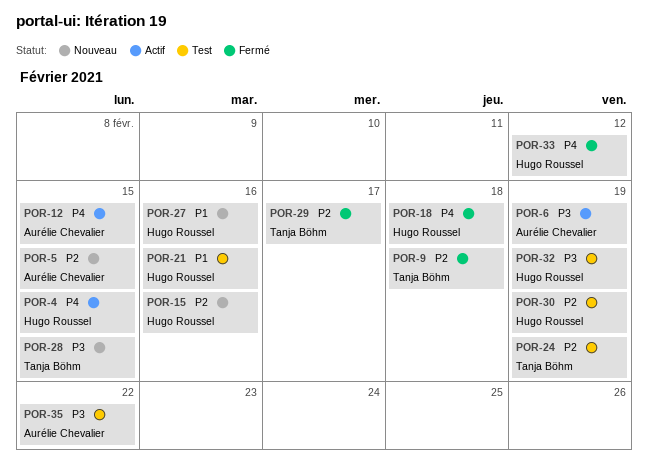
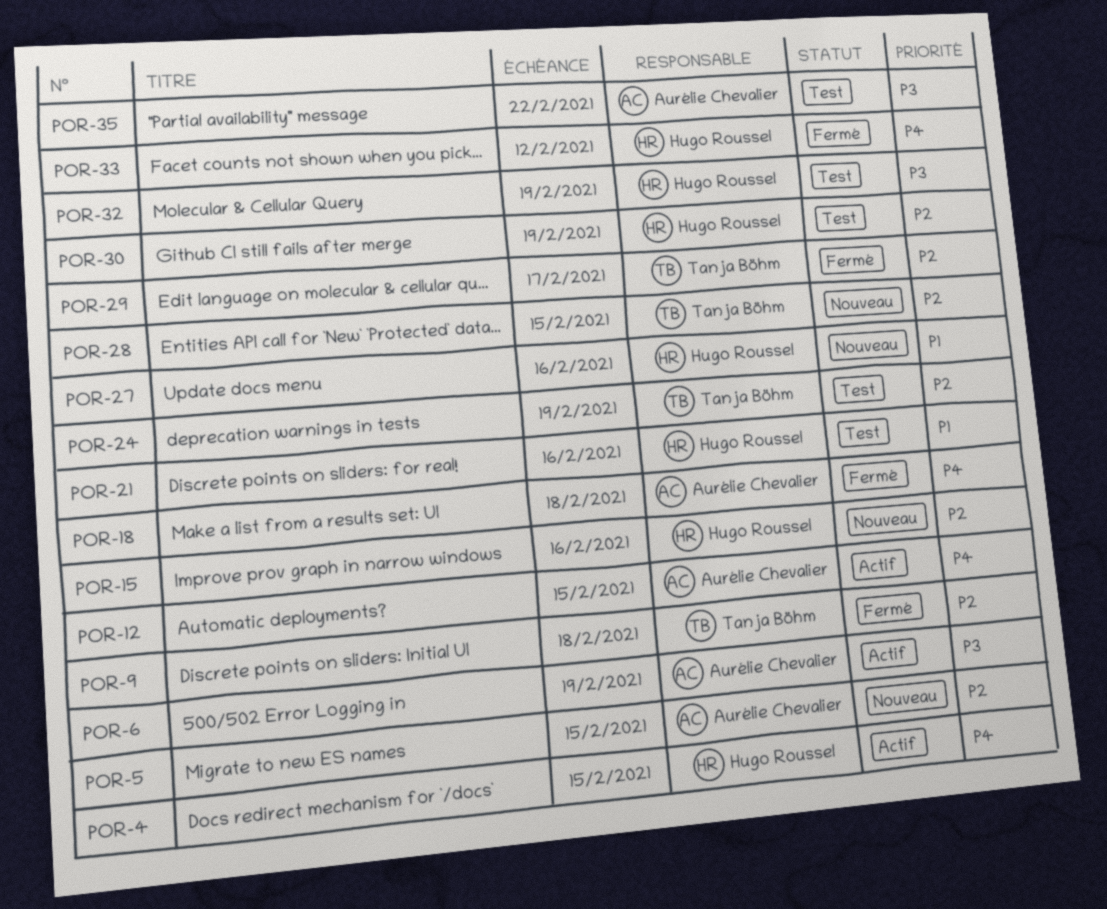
POR-18, owner: Hugo Roussel -> Aurélie Chevalier
POR-28, priority: P3 -> P2

